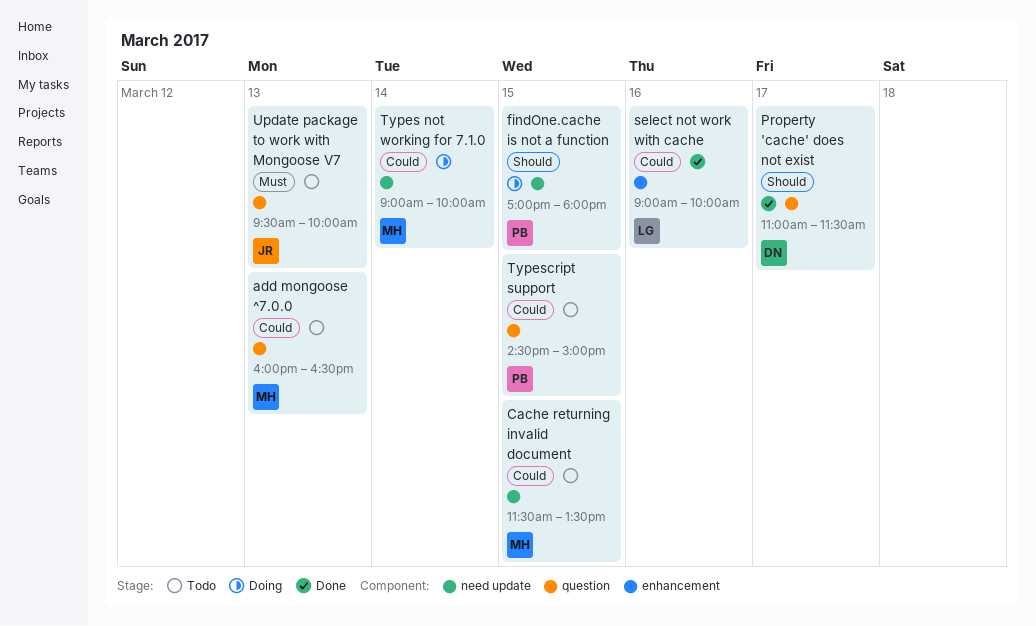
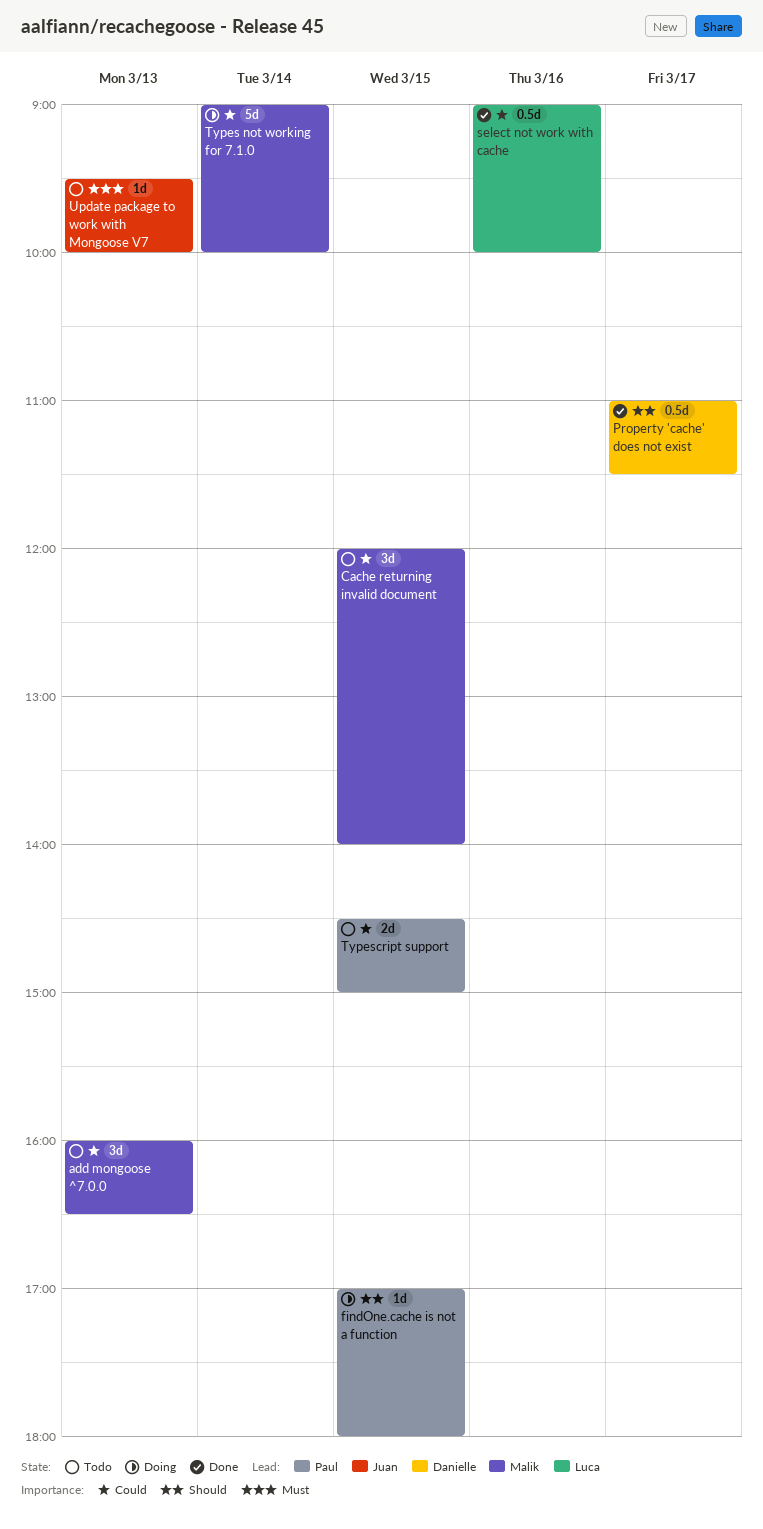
Cache returning invalid document, begins: 11:30 -> 12:00
Cache returning invalid document, ends: 13:30 -> 14:00

